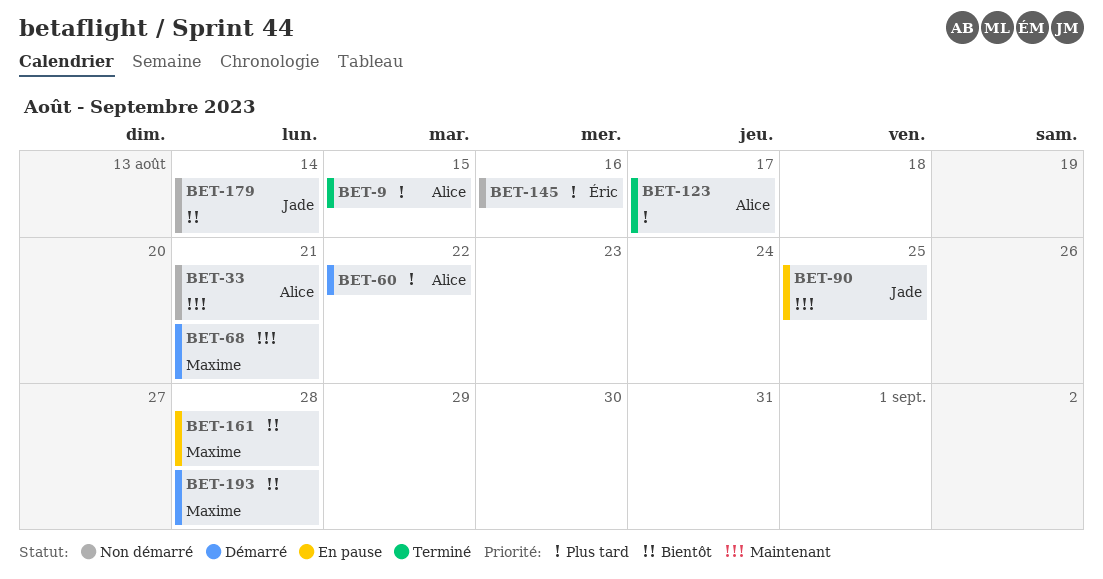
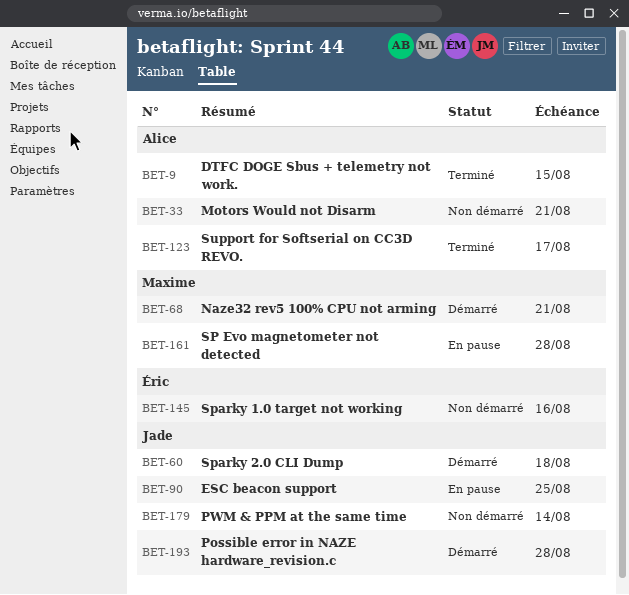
BET-60, owner: Alice -> Jade
BET-60, due: Aug 22 -> Aug 18
BET-193, owner: Maxime -> Jade

